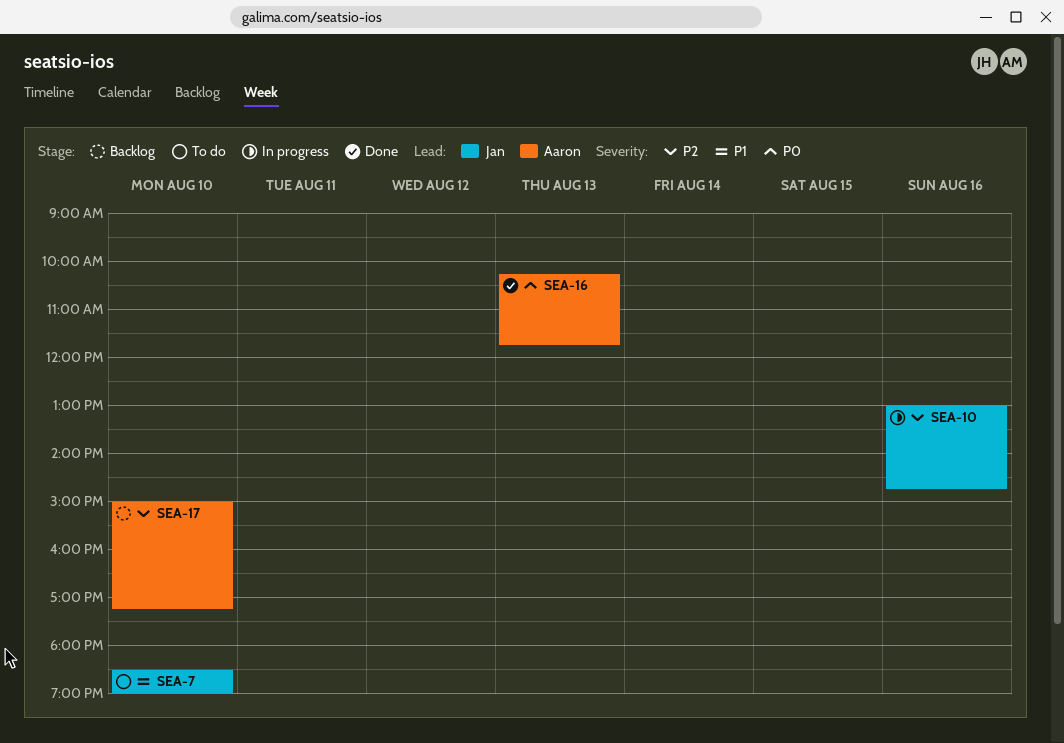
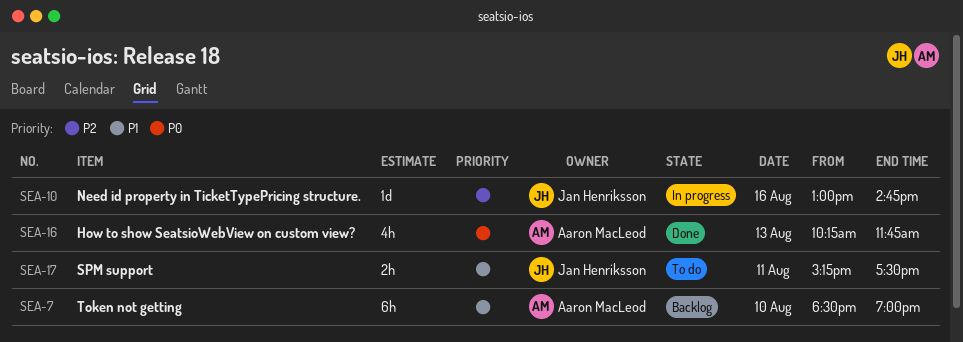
SEA-7, status: To do -> Backlog
SEA-7, owner: Jan Henriksson -> Aaron MacLeod
SEA-17, status: Backlog -> To do
SEA-17, owner: Aaron MacLeod -> Jan Henriksson
SEA-17, priority: P2 -> P1
SEA-17, day: Aug 10 -> Aug 11
SEA-17, begins: 15:00 -> 15:15
SEA-17, ends: 17:15 -> 17:30

